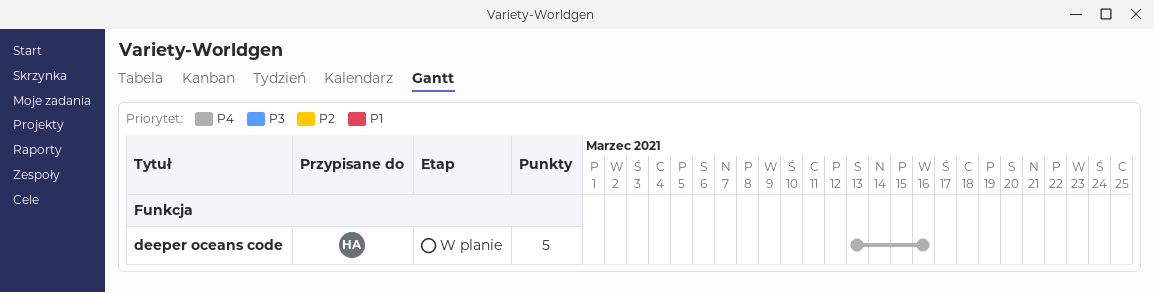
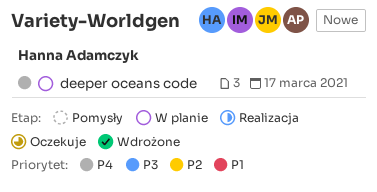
deeper oceans code, due: Mar 16 -> Mar 17

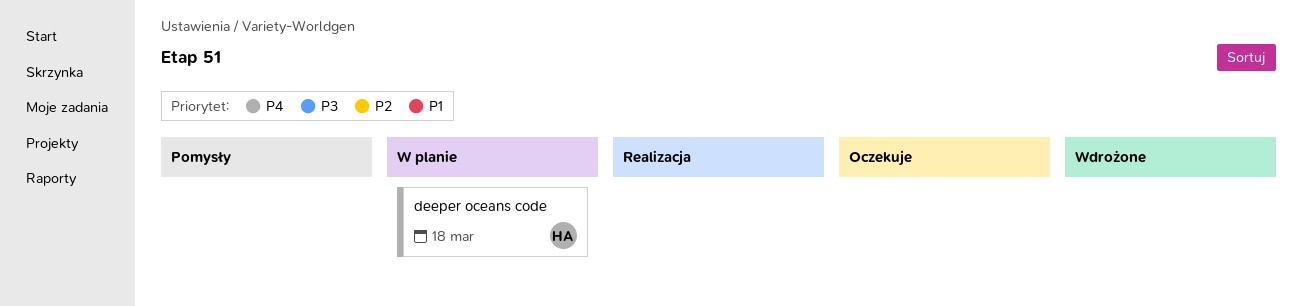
deeper oceans code, due: Mar 17 -> Mar 18

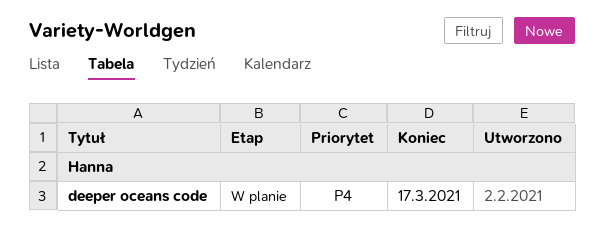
deeper oceans code, due: Mar 18 -> Mar 17

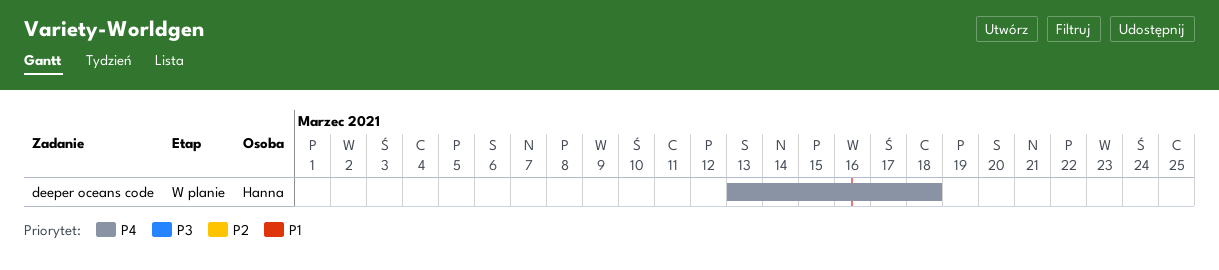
deeper oceans code, due: Mar 17 -> Mar 18

